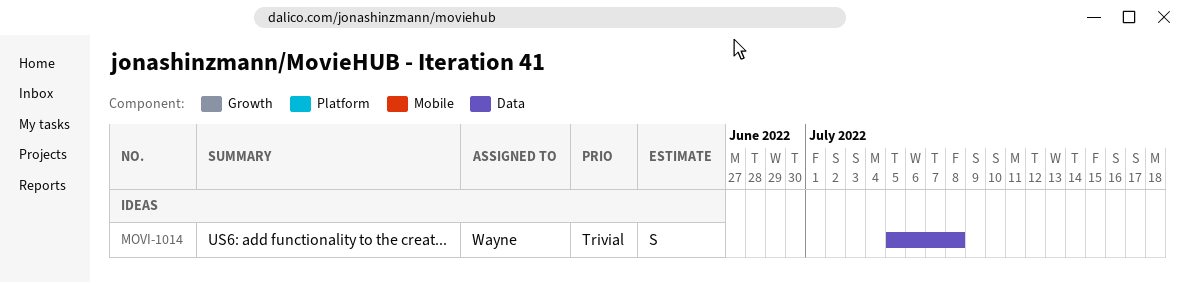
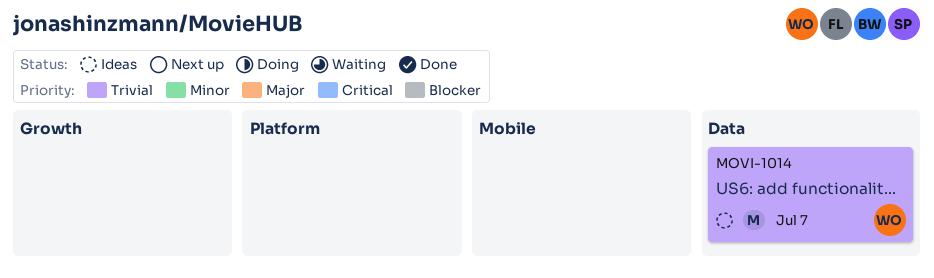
MOVI-1014, estimate: S -> M
MOVI-1014, due: Jul 8 -> Jul 7

